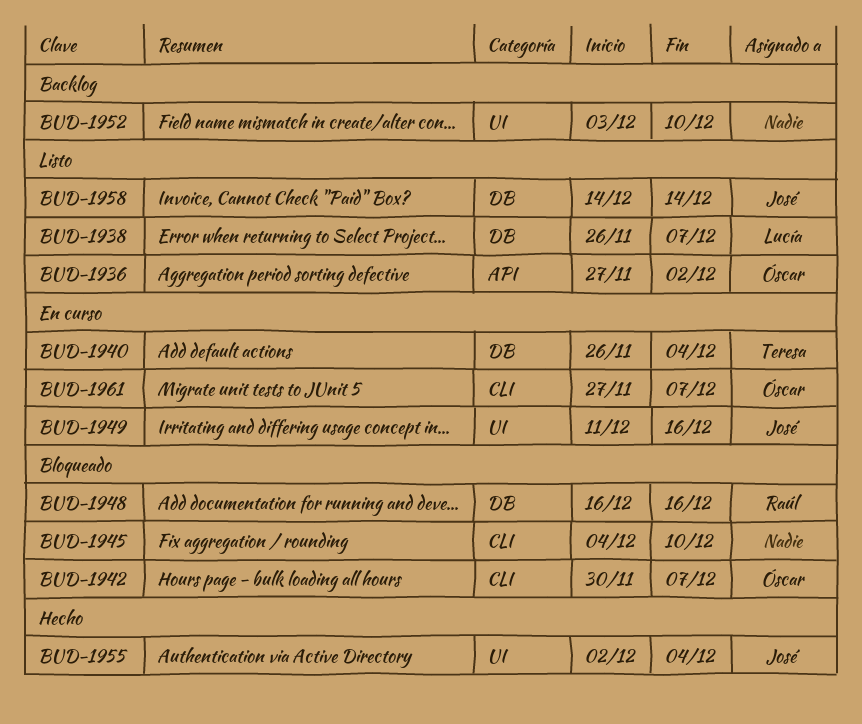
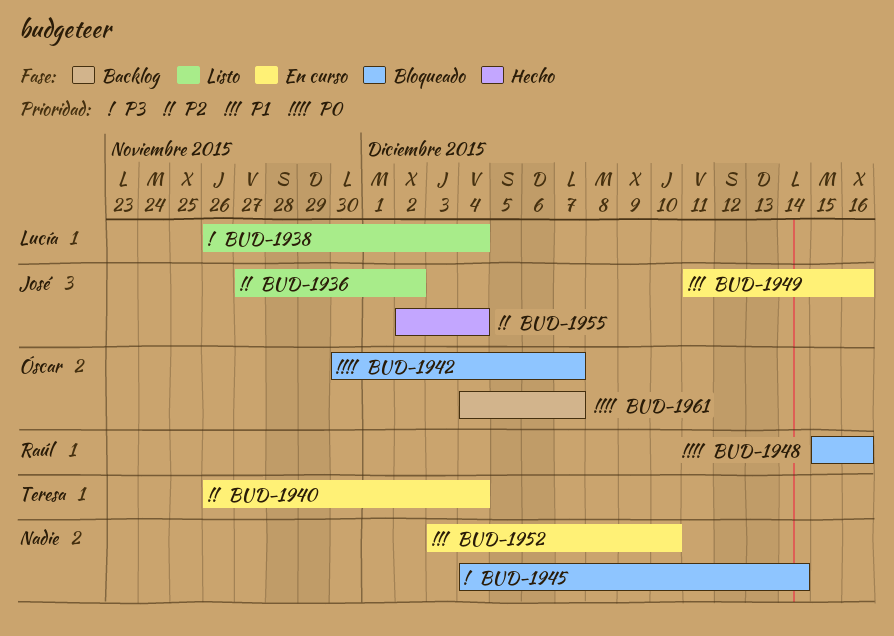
BUD-1936, owner: Óscar -> José
BUD-1938, due: Dec 7 -> Dec 4
BUD-1945, due: Dec 10 -> Dec 14
BUD-1948, start: Dec 16 -> Dec 15
BUD-1952, status: Backlog -> En curso
BUD-1958: present -> none
BUD-1961, status: En curso -> Backlog
BUD-1961, start: Nov 27 -> Dec 4

